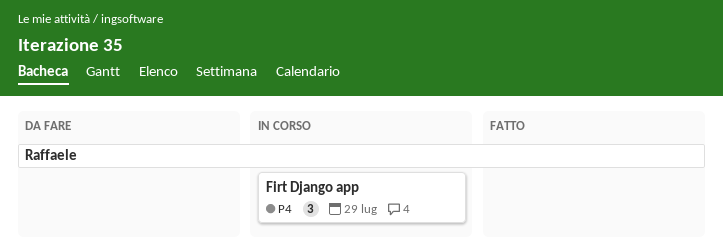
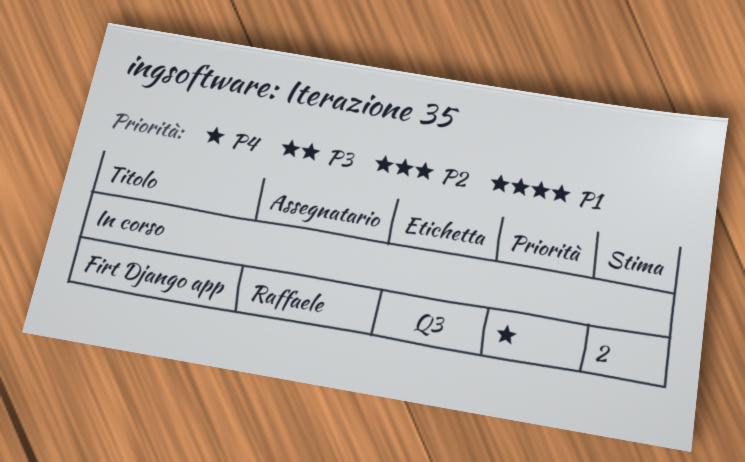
Firt Django app, estimate: 3 -> 2

